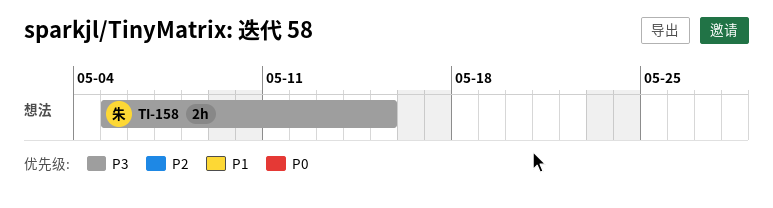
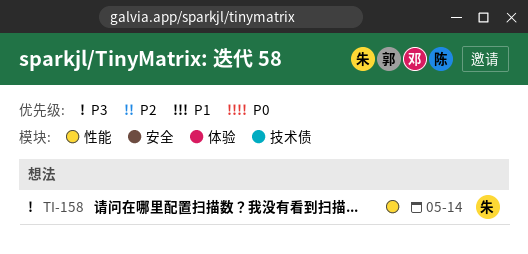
TI-158, due: May 15 -> May 14

